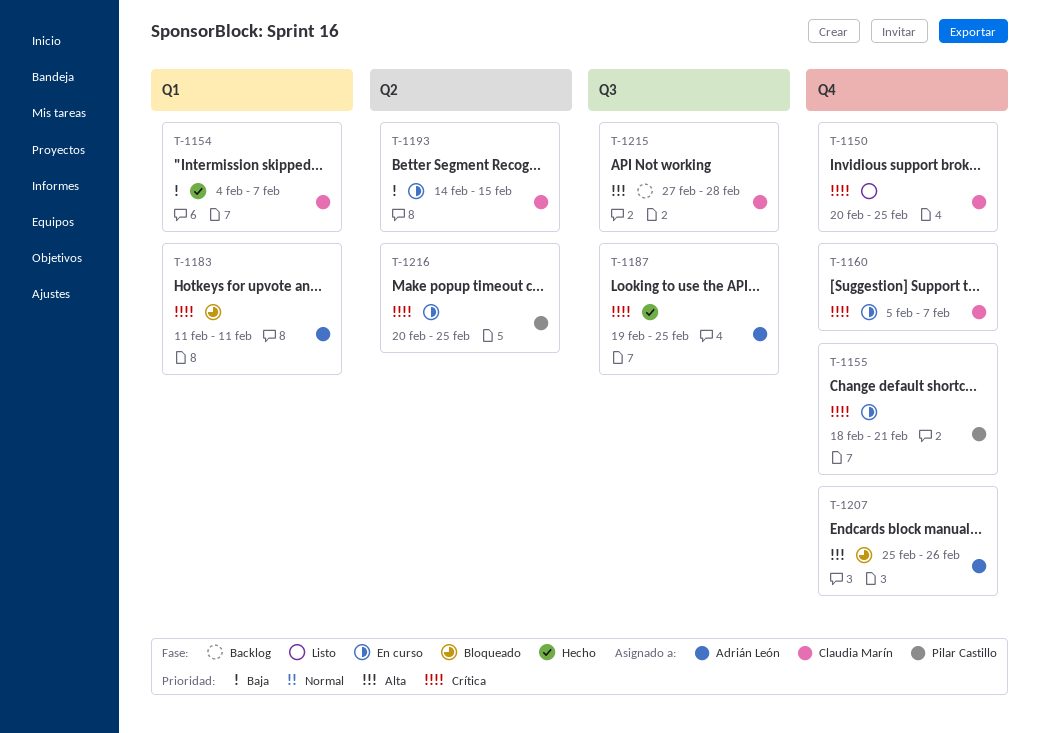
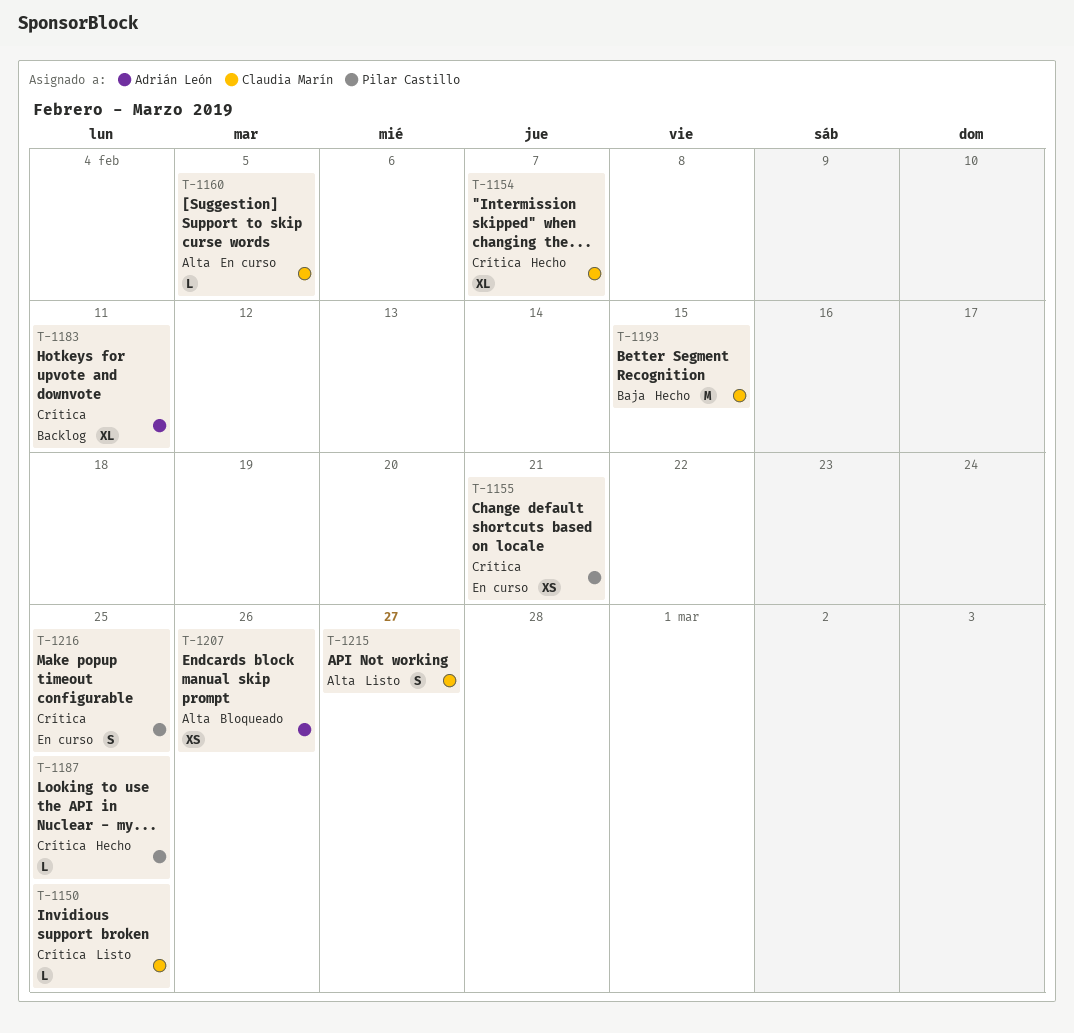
T-1154, priority: Baja -> Crítica
T-1160, priority: Crítica -> Alta
T-1160, due: Feb 7 -> Feb 5
T-1183, status: Bloqueado -> Backlog
T-1187, owner: Adrián León -> Pilar Castillo
T-1193, status: En curso -> Hecho
T-1215, status: Backlog -> Listo
T-1215, due: Feb 28 -> Feb 27

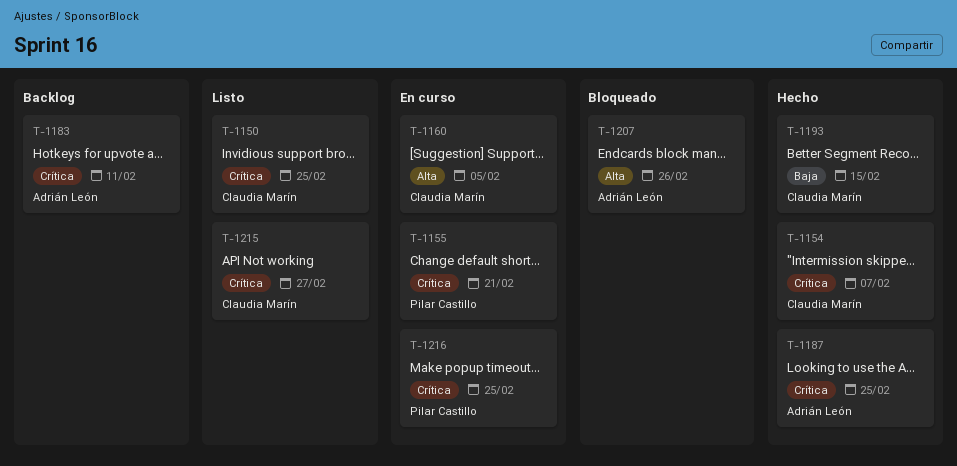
T-1187, owner: Pilar Castillo -> Adrián León
T-1215, priority: Alta -> Crítica

